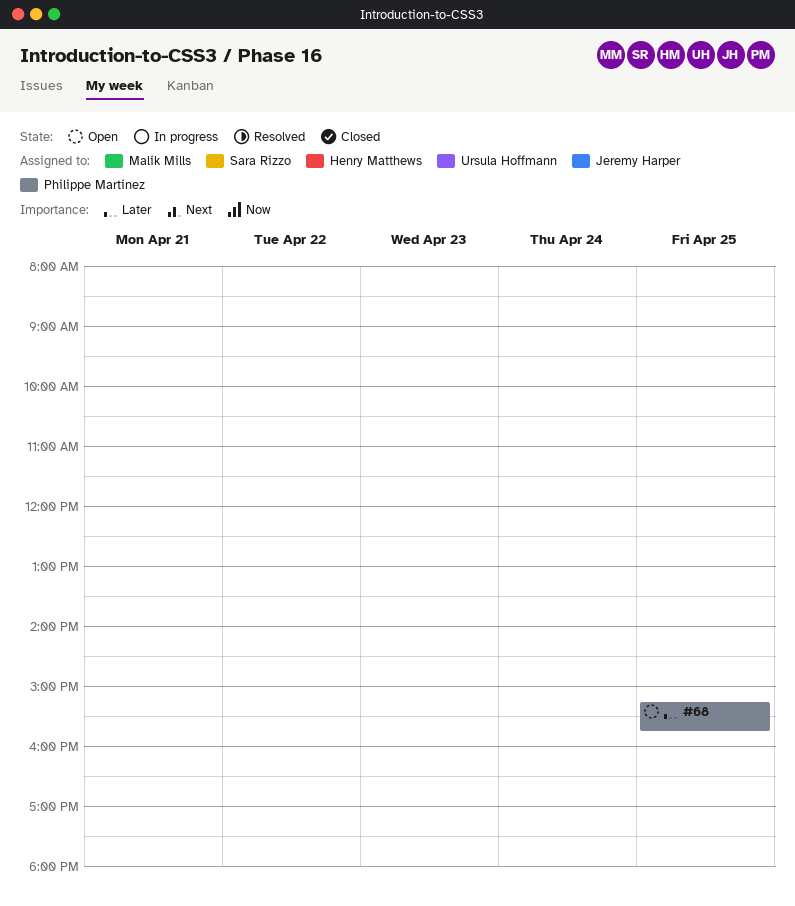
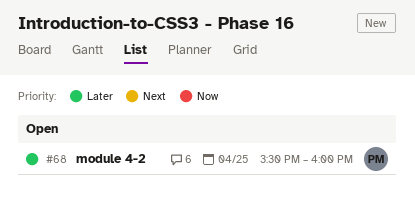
#68, begins: 15:15 -> 15:30
#68, ends: 15:45 -> 16:00

